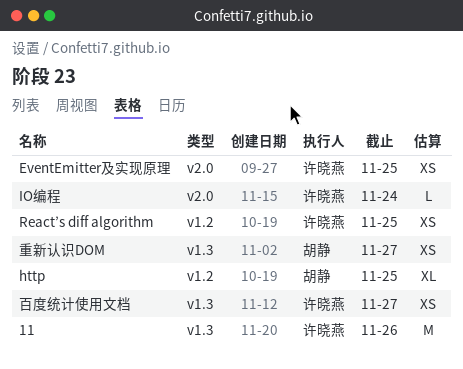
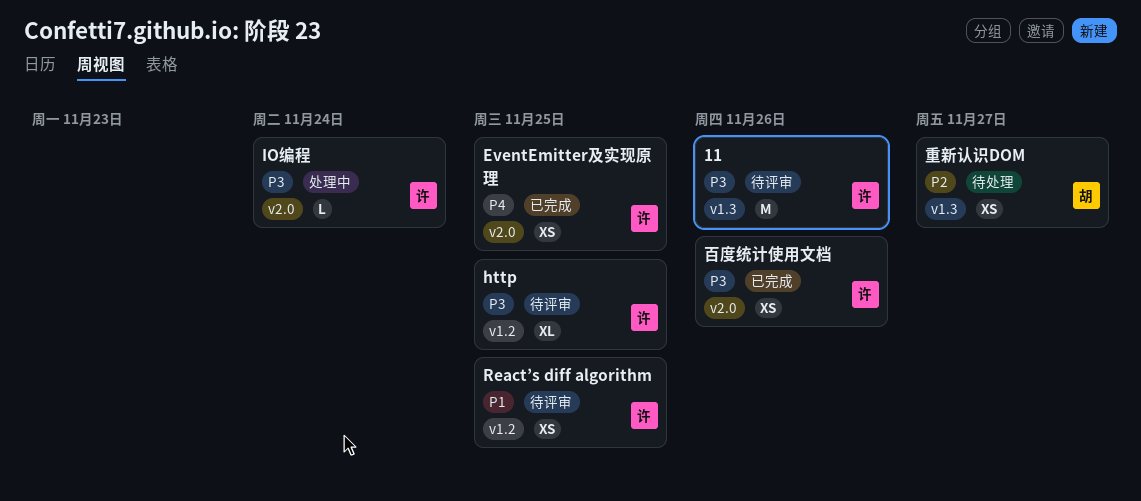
http, owner: 胡静 -> 许晓燕
百度统计使用文档, label: v1.3 -> v2.0
百度统计使用文档, due: Nov 27 -> Nov 26

